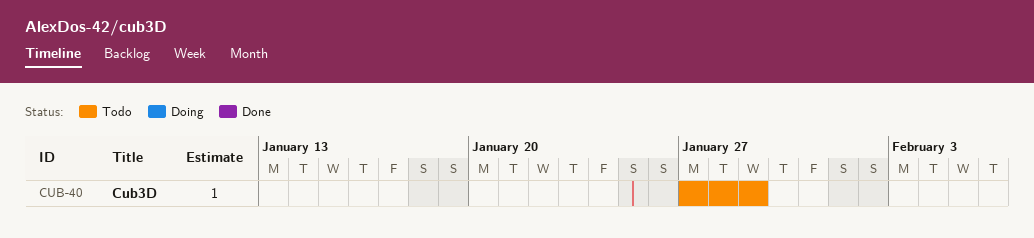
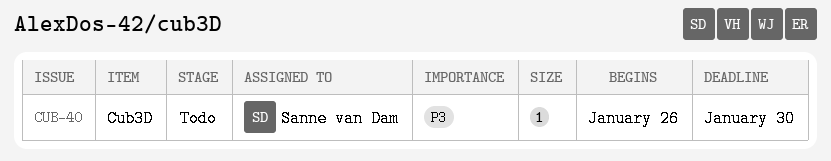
CUB-40, start: Jan 27 -> Jan 26
CUB-40, due: Jan 29 -> Jan 30

